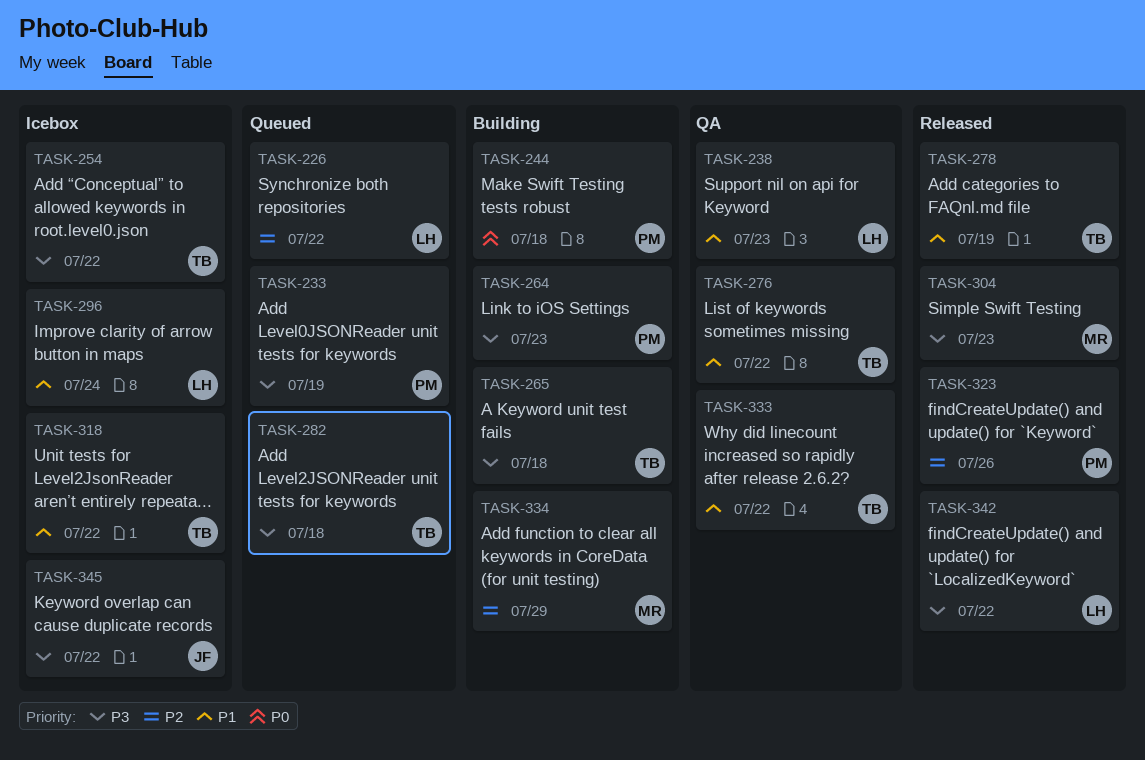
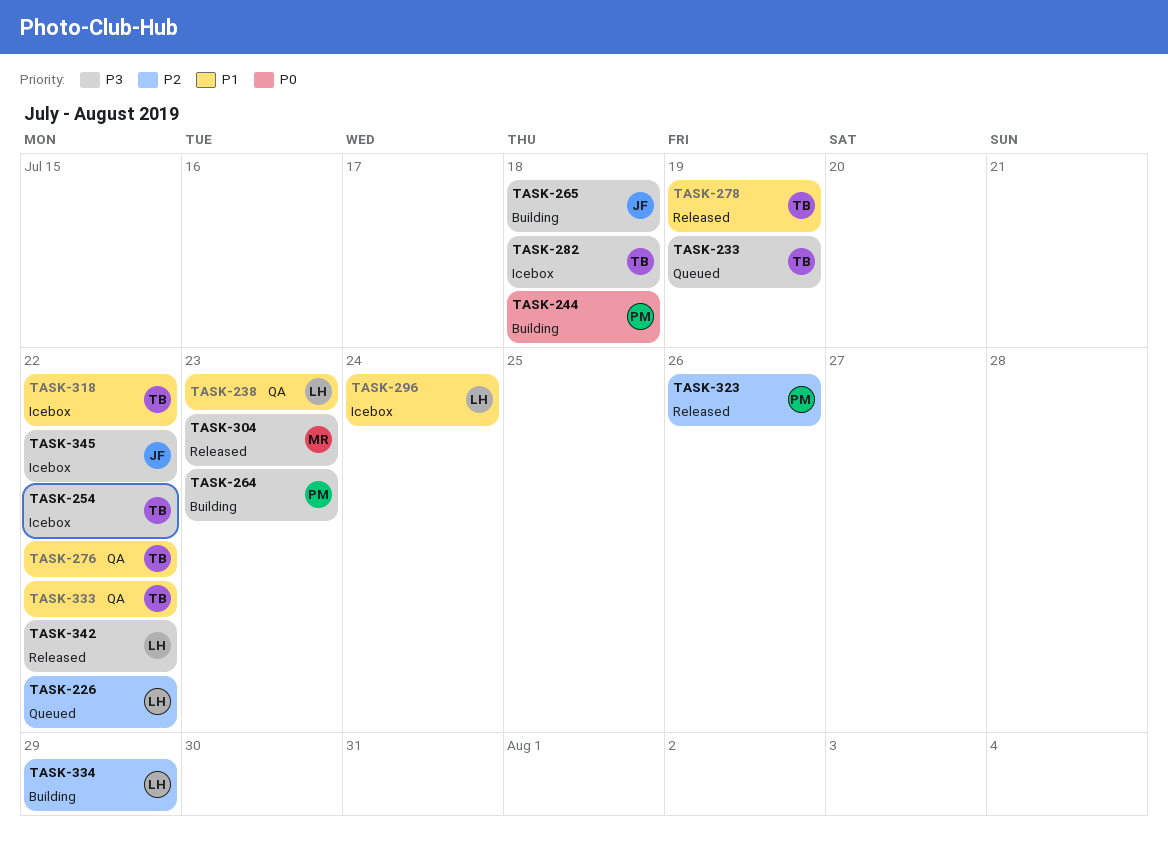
TASK-233, owner: PM -> TB
TASK-265, owner: TB -> JF
TASK-282, status: Queued -> Icebox
TASK-334, owner: MR -> LH

